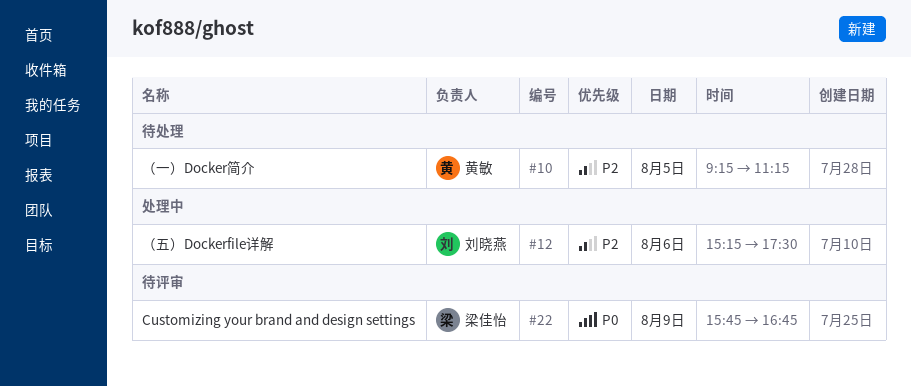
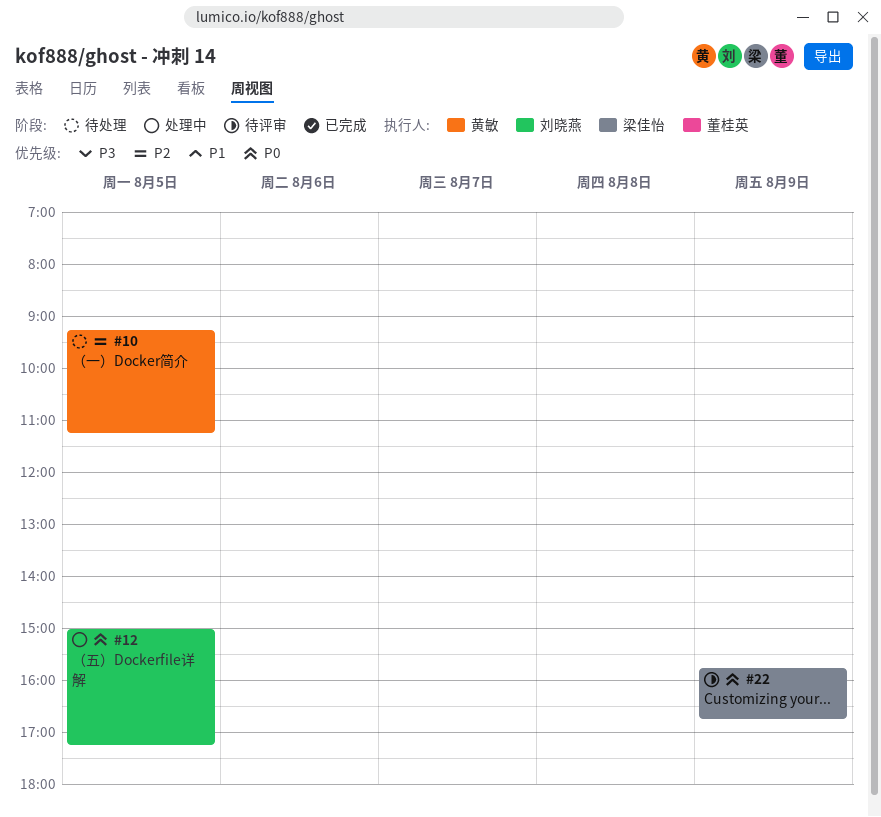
#12, priority: P2 -> P0
#12, day: Aug 6 -> Aug 5
#12, begins: 15:15 -> 15:00
#12, ends: 17:30 -> 17:15

